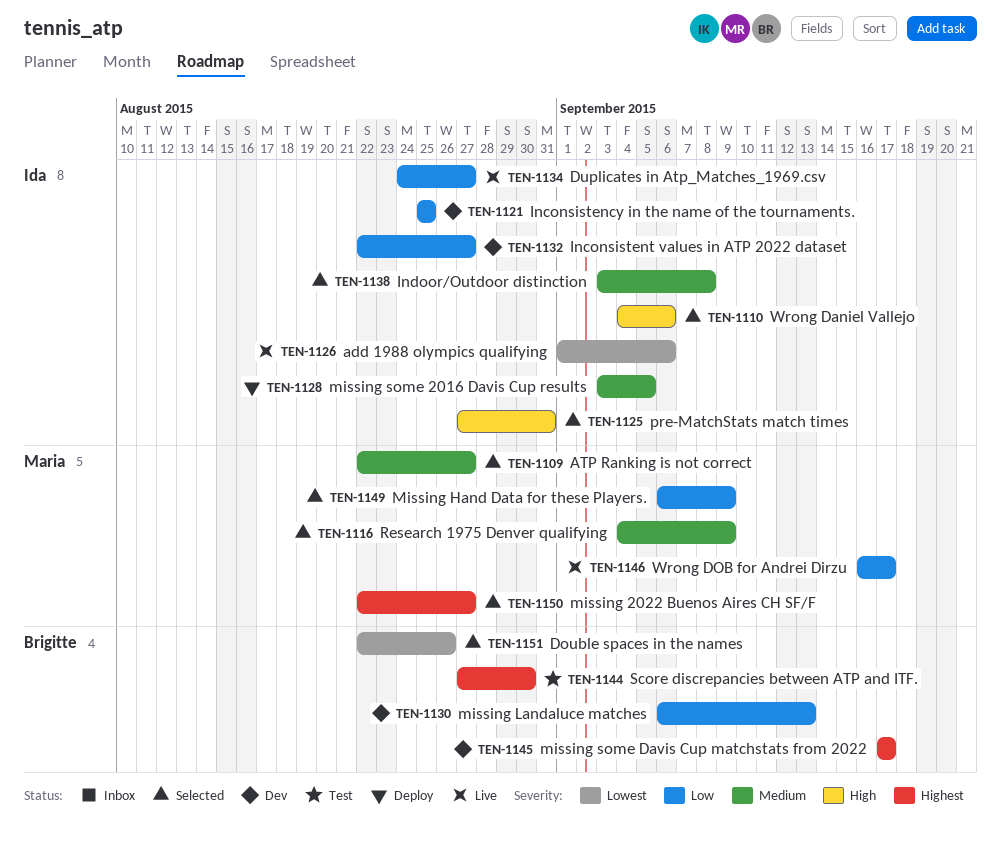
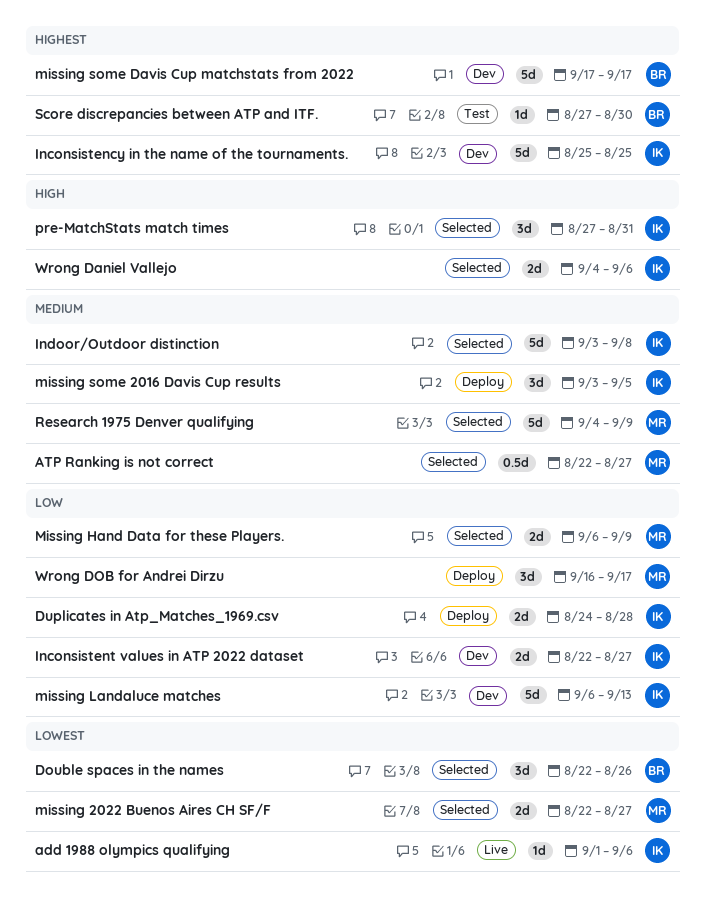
Duplicates in Atp_Matches_1969.csv, status: Live -> Deploy
Duplicates in Atp_Matches_1969.csv, due: Aug 27 -> Aug 28
Inconsistency in the name of the tournaments., priority: Low -> Highest
missing 2022 Buenos Aires CH SF/F, priority: Highest -> Lowest
missing Landaluce matches, owner: Brigitte -> Ida
Wrong DOB for Andrei Dirzu, status: Live -> Deploy

